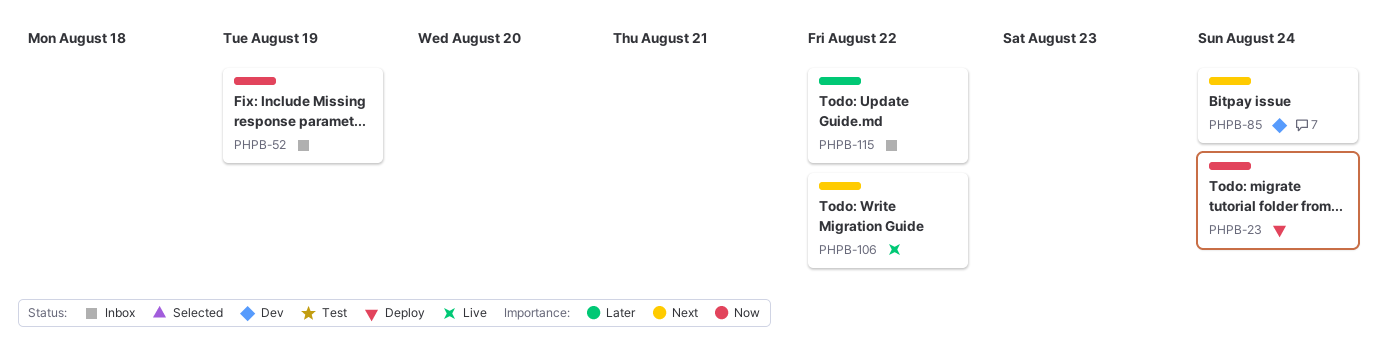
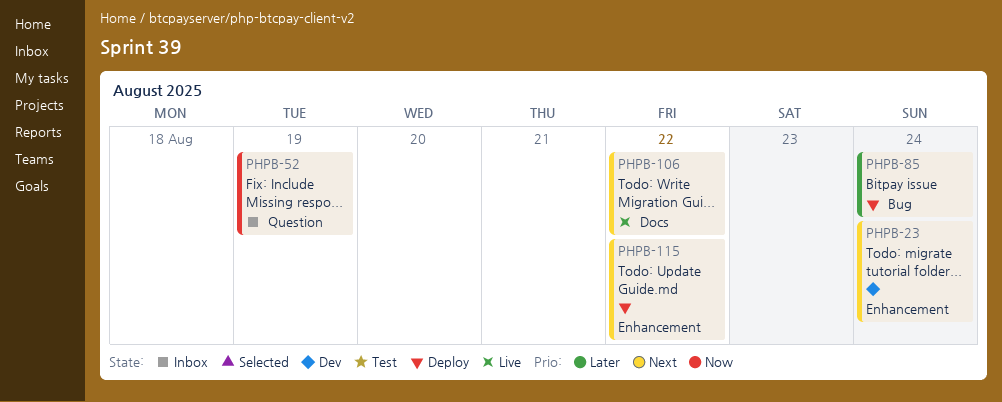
PHPB-23, status: Deploy -> Dev
PHPB-23, priority: Now -> Next
PHPB-85, status: Dev -> Deploy
PHPB-85, priority: Next -> Later
PHPB-115, status: Inbox -> Deploy
PHPB-115, priority: Later -> Next

